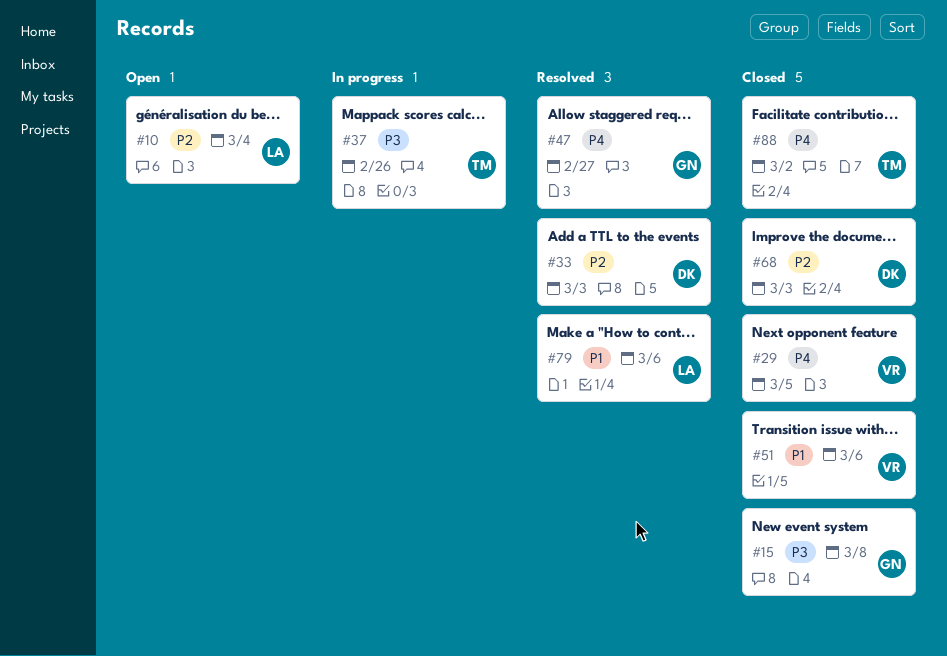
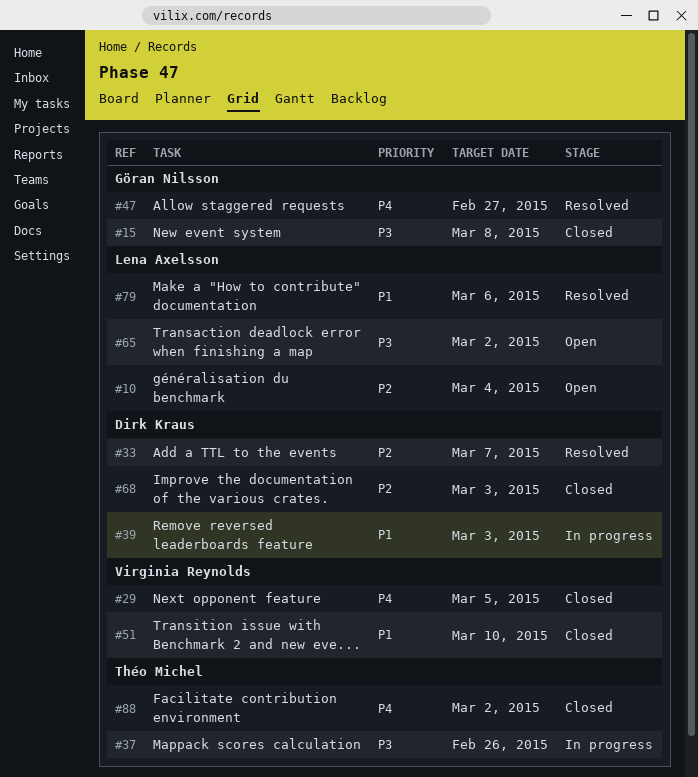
#33, due: Mar 3 -> Mar 7
#39: none -> present
#51, due: Mar 6 -> Mar 10
#65: none -> present

